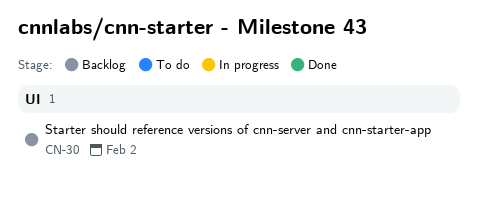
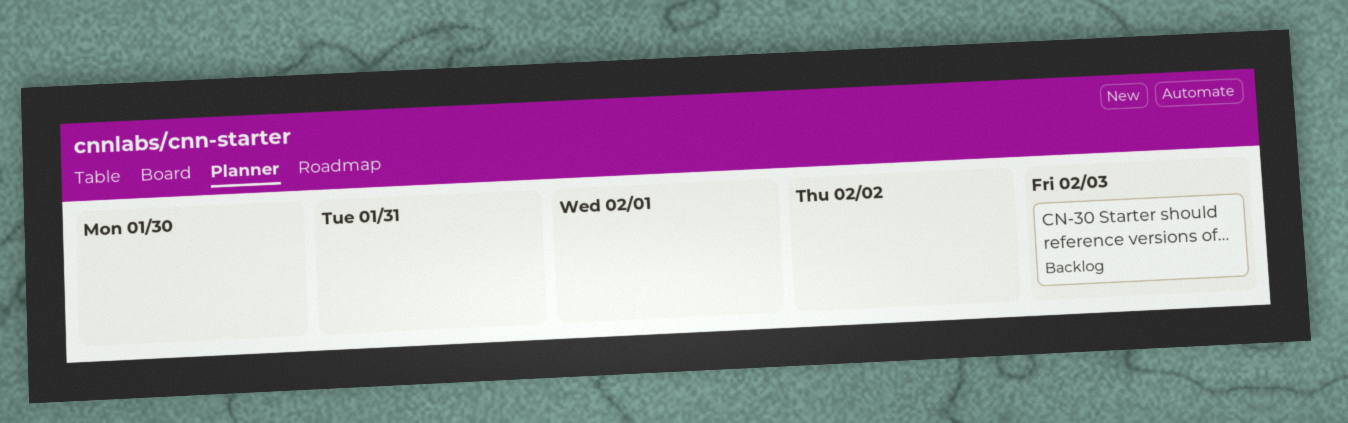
CN-30, due: Feb 2 -> Feb 3

